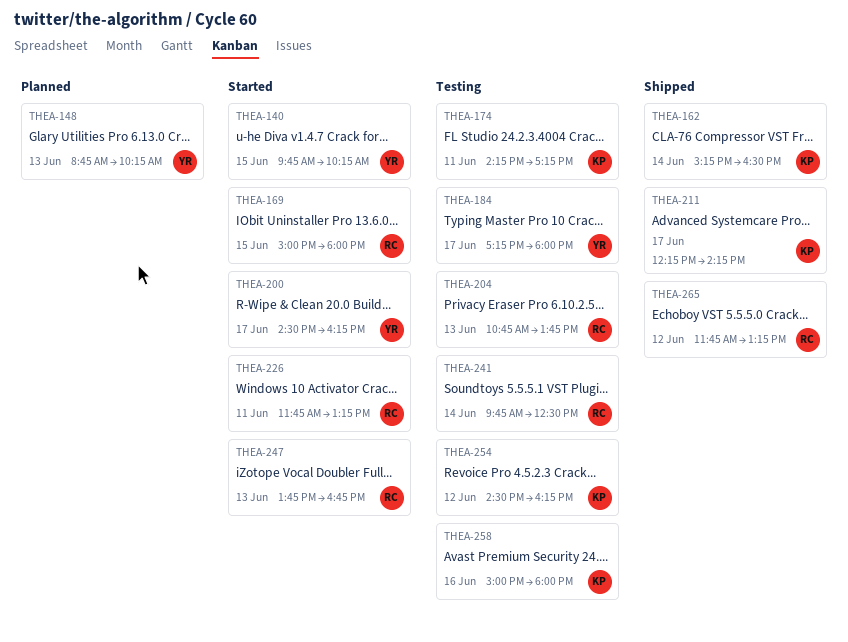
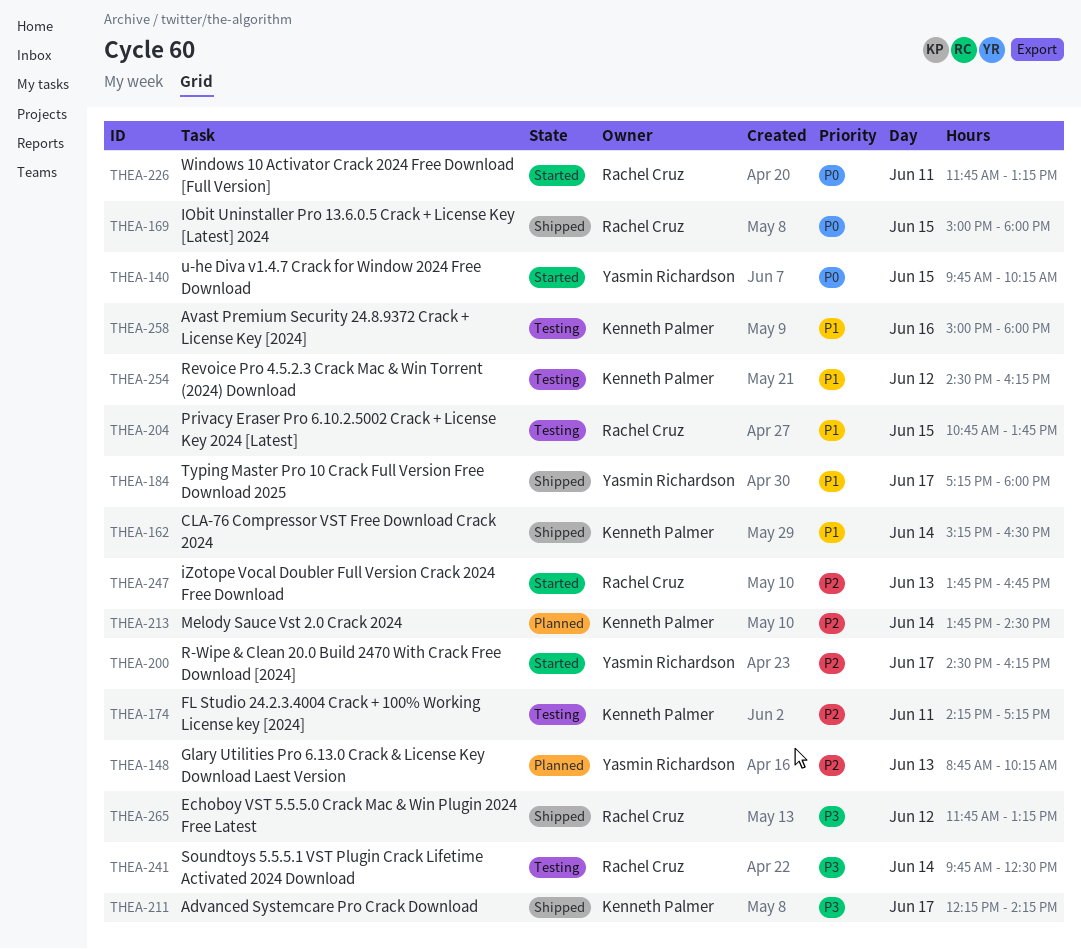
THEA-169, status: Started -> Shipped
THEA-184, status: Testing -> Shipped
THEA-204, day: Jun 13 -> Jun 15
THEA-213: none -> present

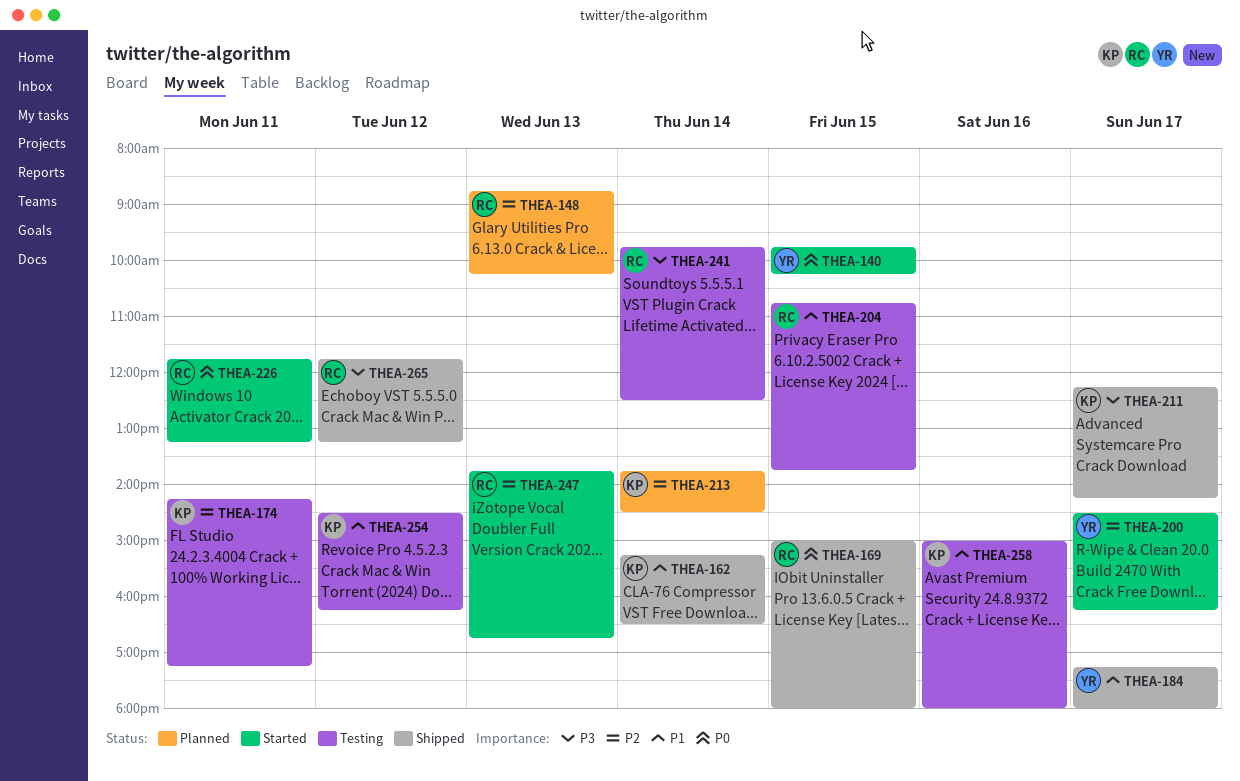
THEA-148, owner: Yasmin Richardson -> Rachel Cruz

